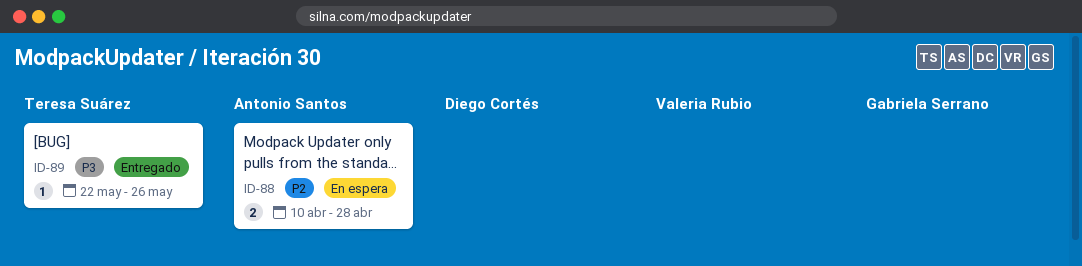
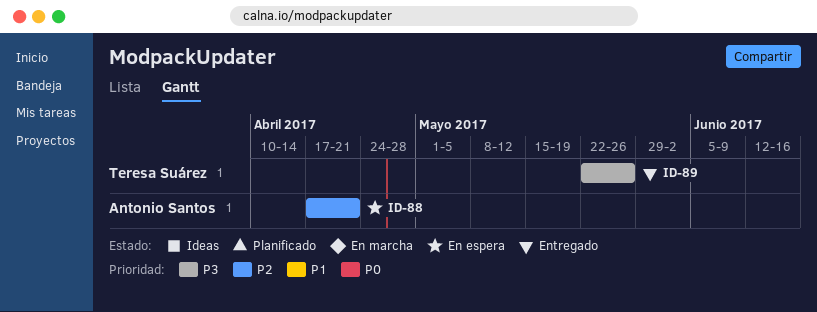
ID-88, start: Apr 10 -> Apr 17
ID-88, due: Apr 28 -> Apr 21

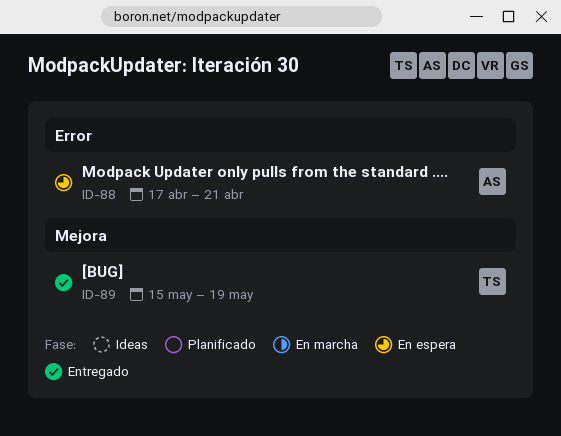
ID-89, start: May 22 -> May 15
ID-89, due: May 26 -> May 19

